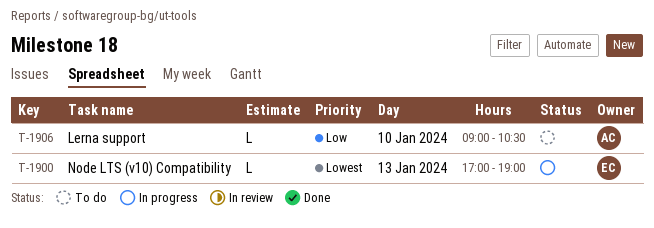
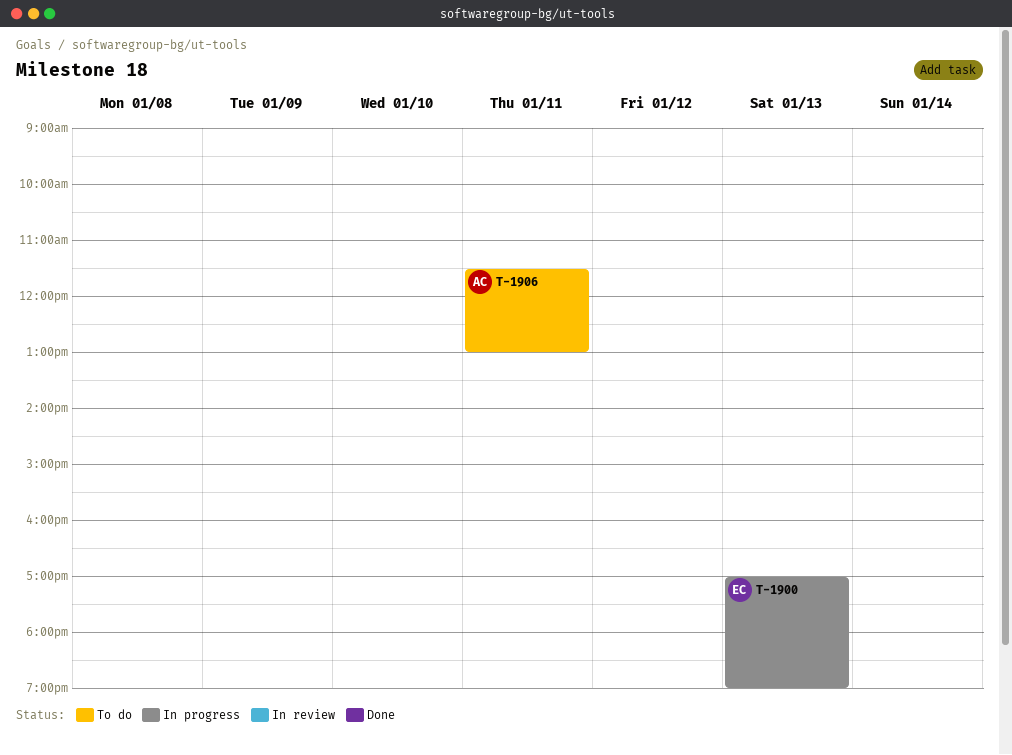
T-1906, day: Jan 10 -> Jan 11
T-1906, begins: 09:00 -> 11:30
T-1906, ends: 10:30 -> 13:00

